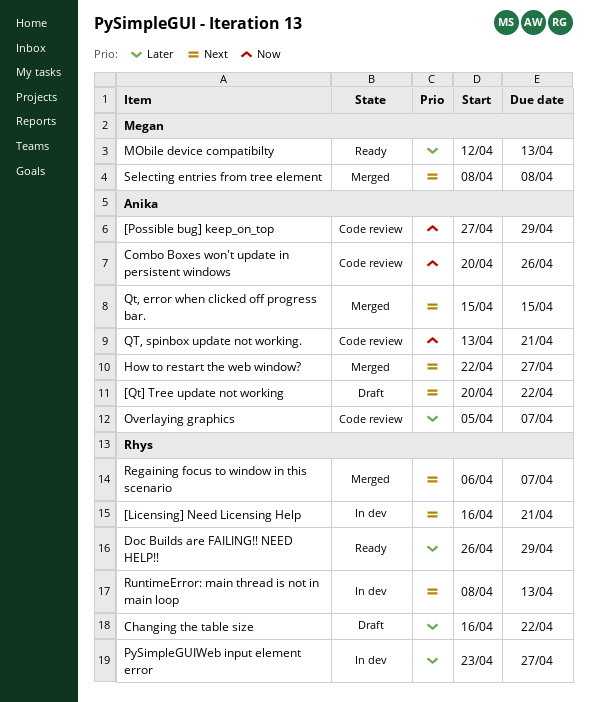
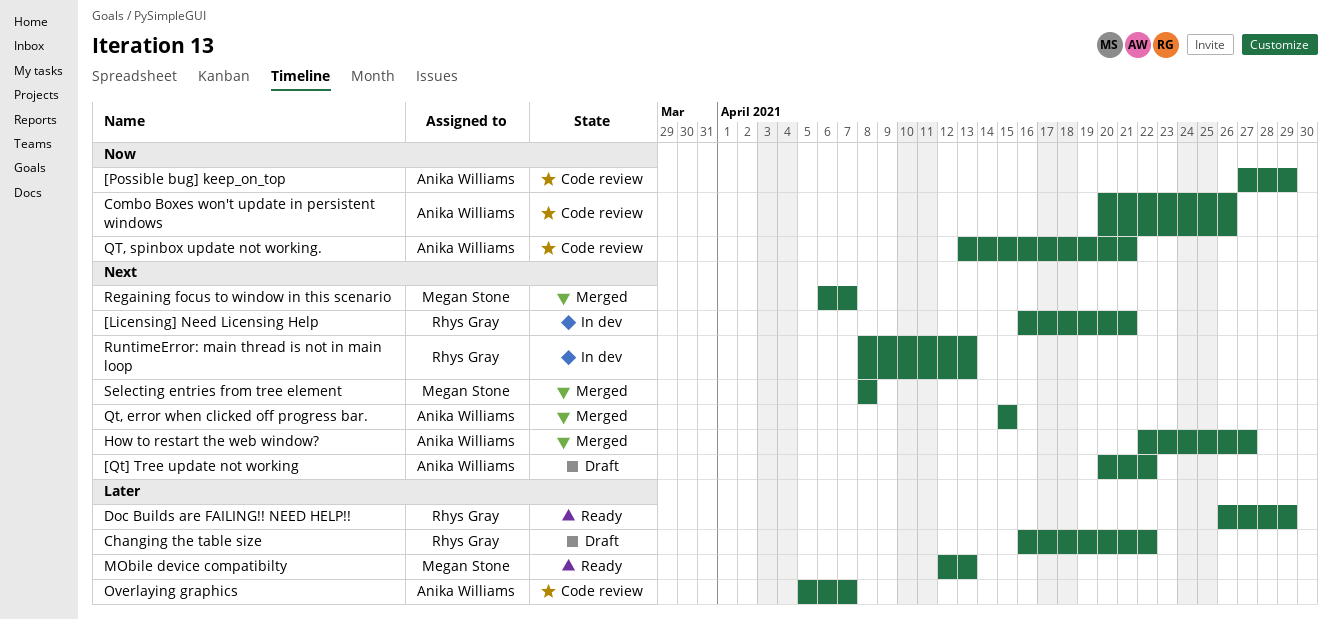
PySimpleGUIWeb input element error: present -> none
Regaining focus to window in this scenario, owner: Rhys Gray -> Megan Stone

